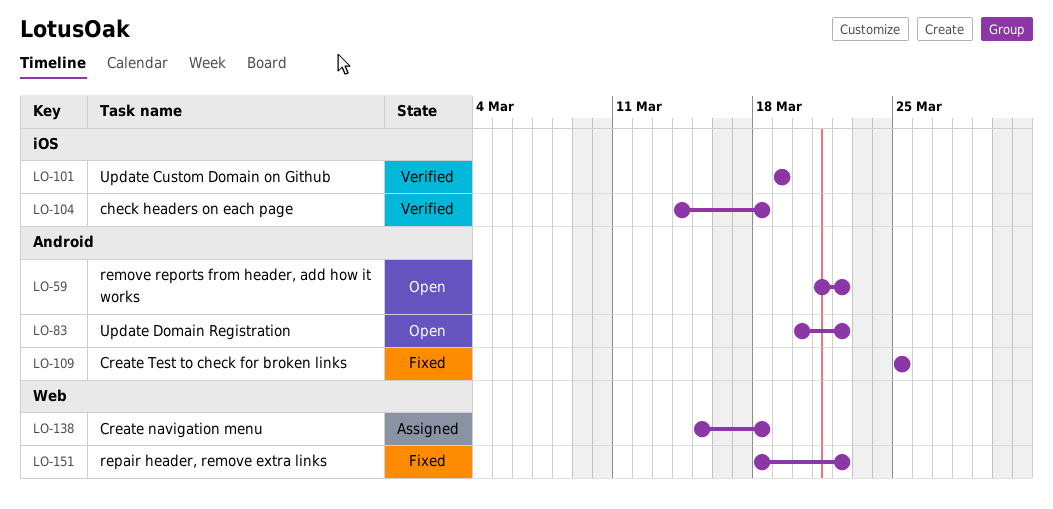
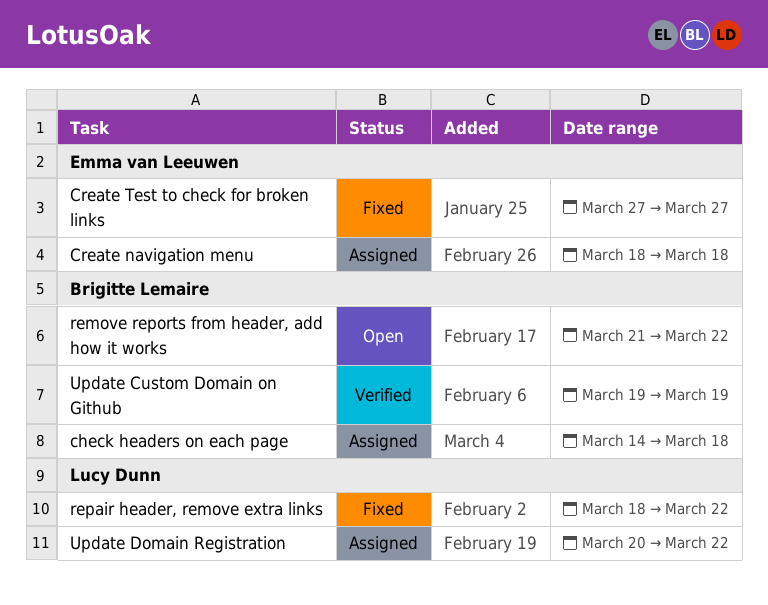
check headers on each page, status: Verified -> Assigned
Create navigation menu, start: Mar 15 -> Mar 18
Create Test to check for broken links, start: Mar 25 -> Mar 27
Create Test to check for broken links, due: Mar 25 -> Mar 27
Update Domain Registration, status: Open -> Assigned

